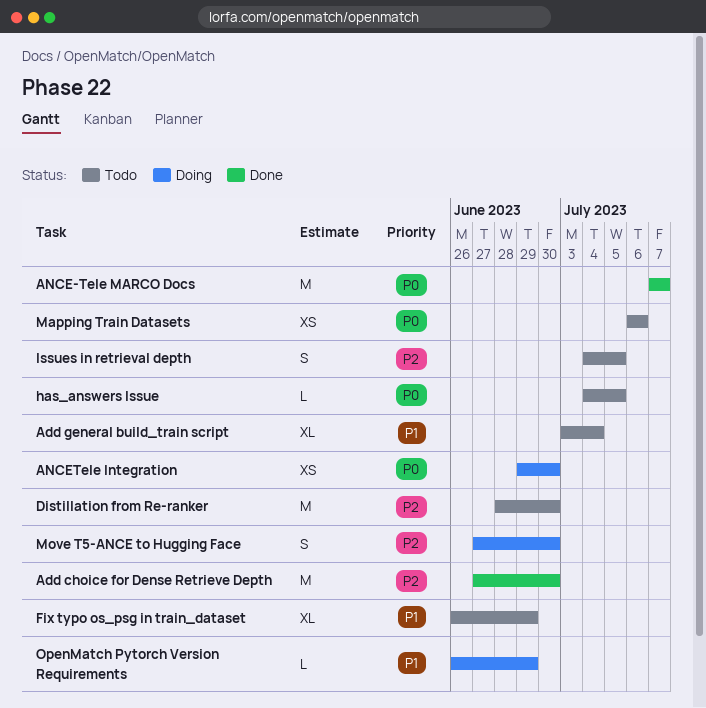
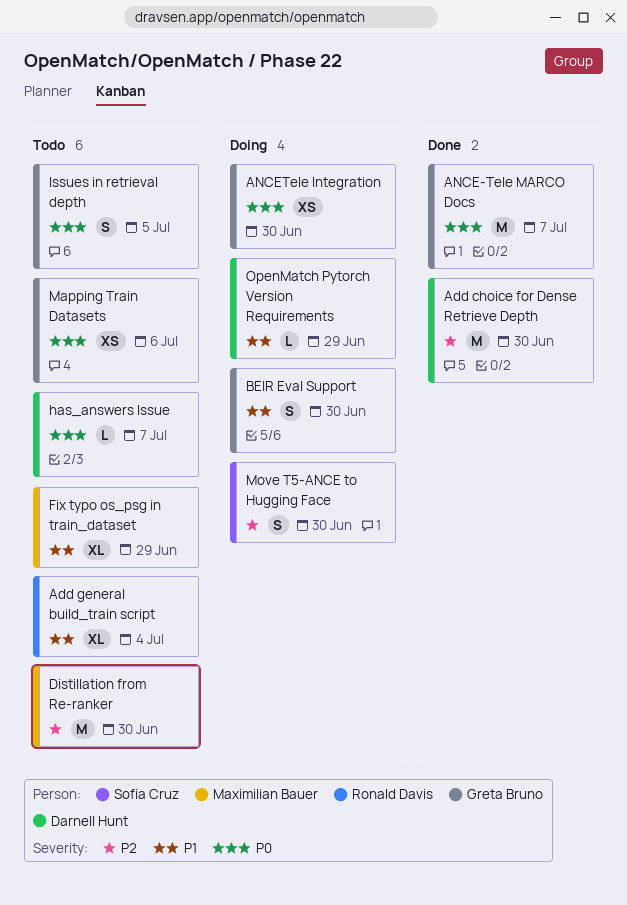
BEIR Eval Support: none -> present
has_answers Issue, due: Jul 5 -> Jul 7
Issues in retrieval depth, priority: P2 -> P0

